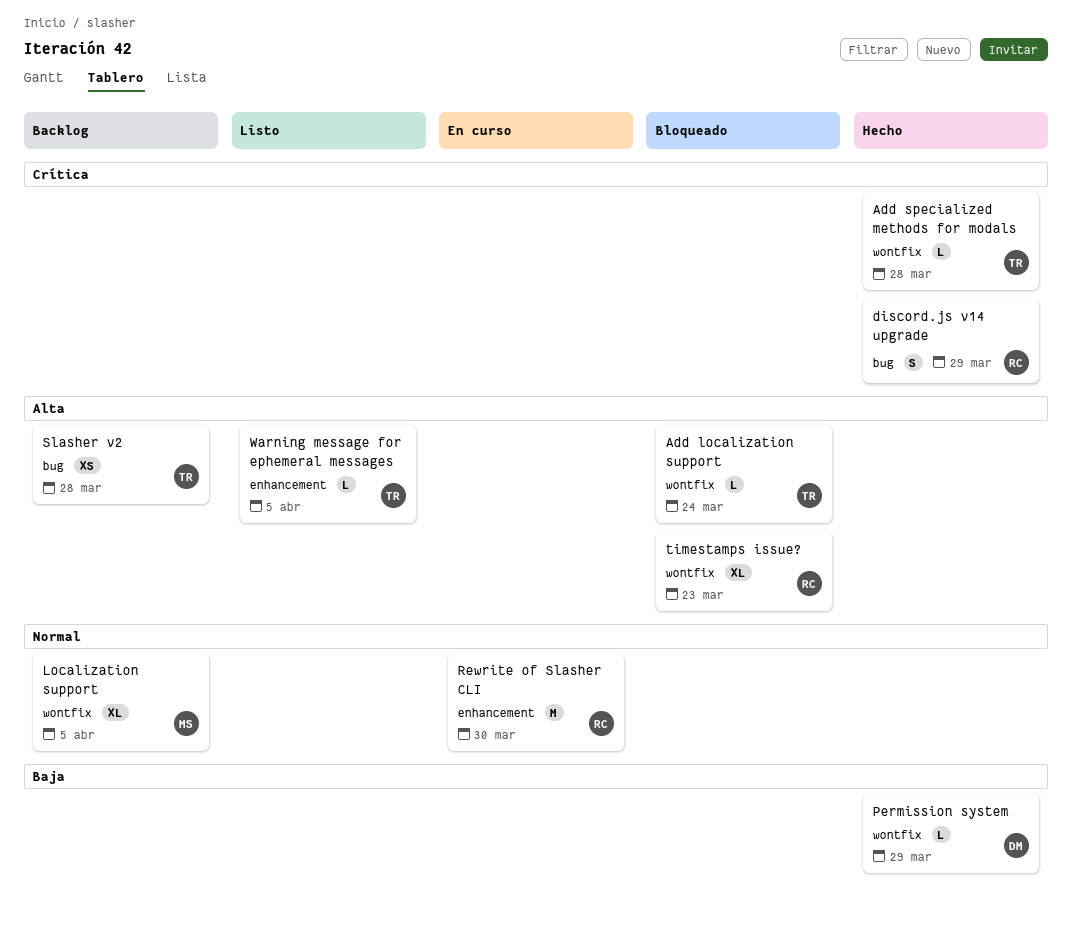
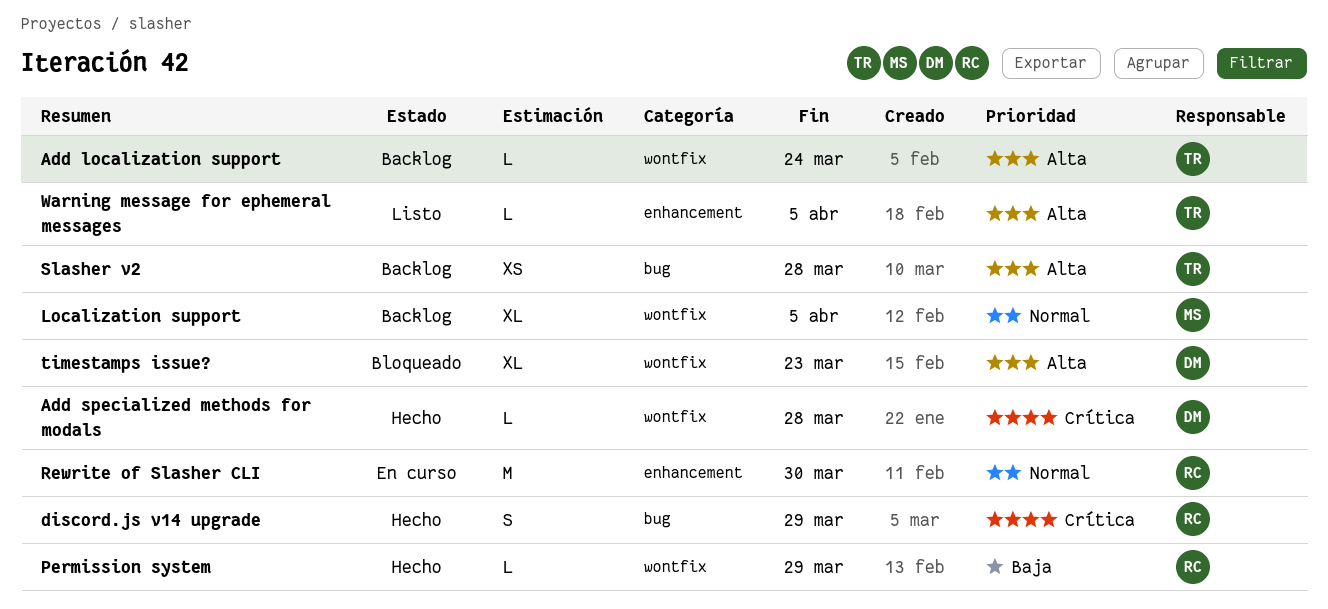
Add localization support, status: Bloqueado -> Backlog
Add specialized methods for modals, owner: TR -> DM
Permission system, owner: DM -> RC
timestamps issue?, owner: RC -> DM

